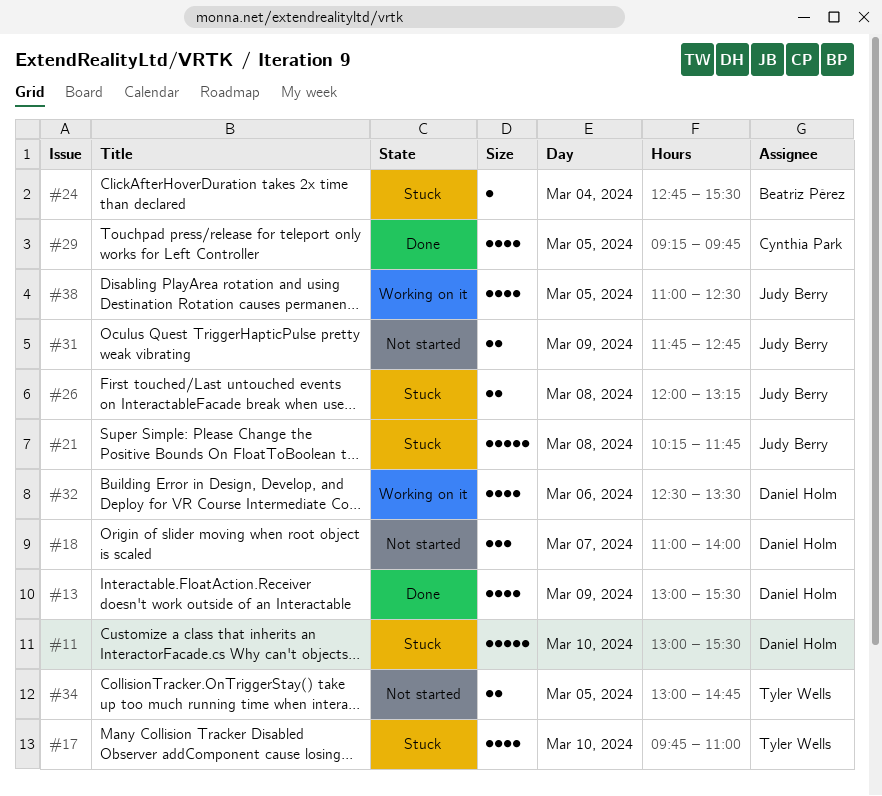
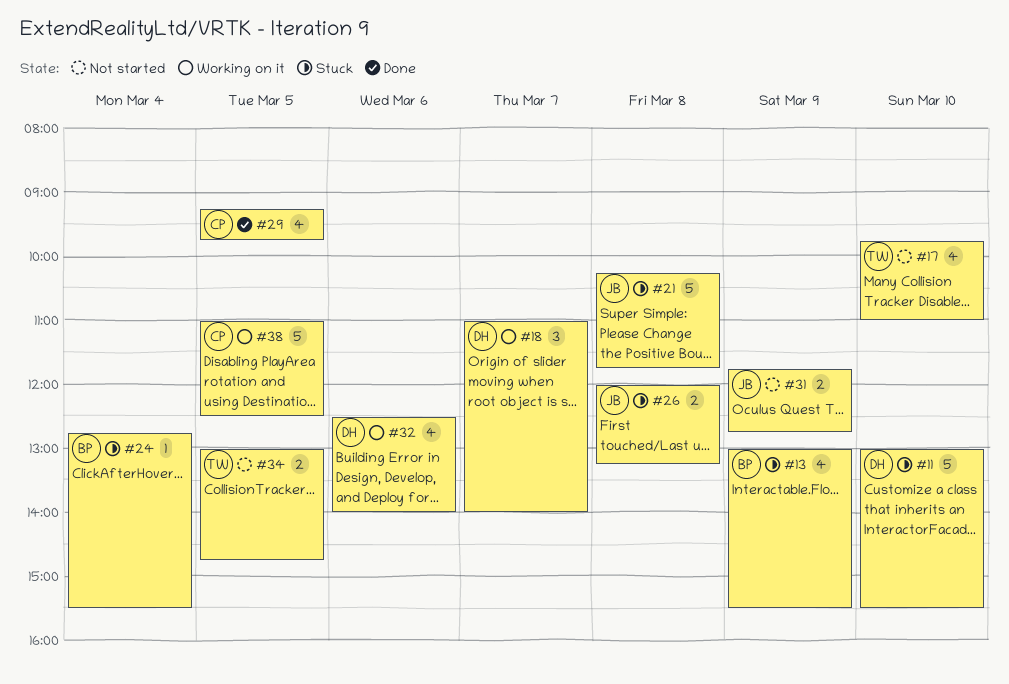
#13, status: Done -> Stuck
#13, owner: Daniel Holm -> Beatriz Pérez
#17, status: Stuck -> Not started
#18, status: Not started -> Working on it
#32, ends: 13:30 -> 14:00
#38, owner: Judy Berry -> Cynthia Park
#38, estimate: 4 -> 5

